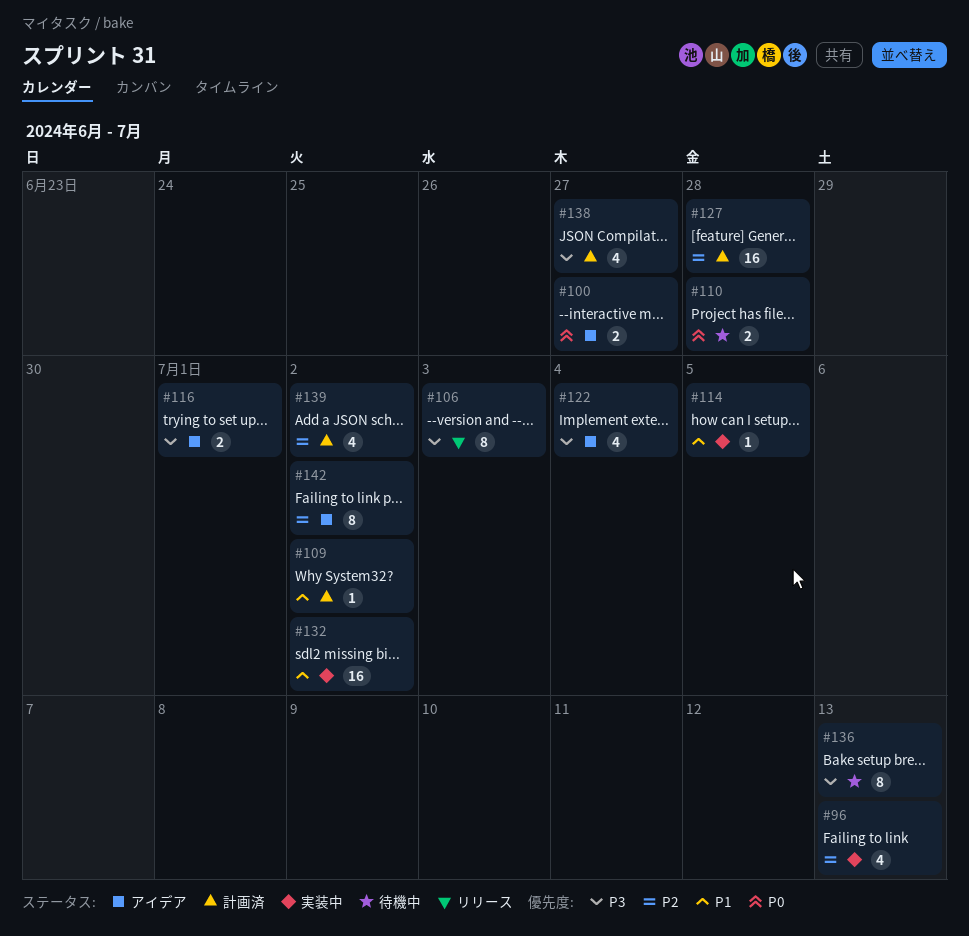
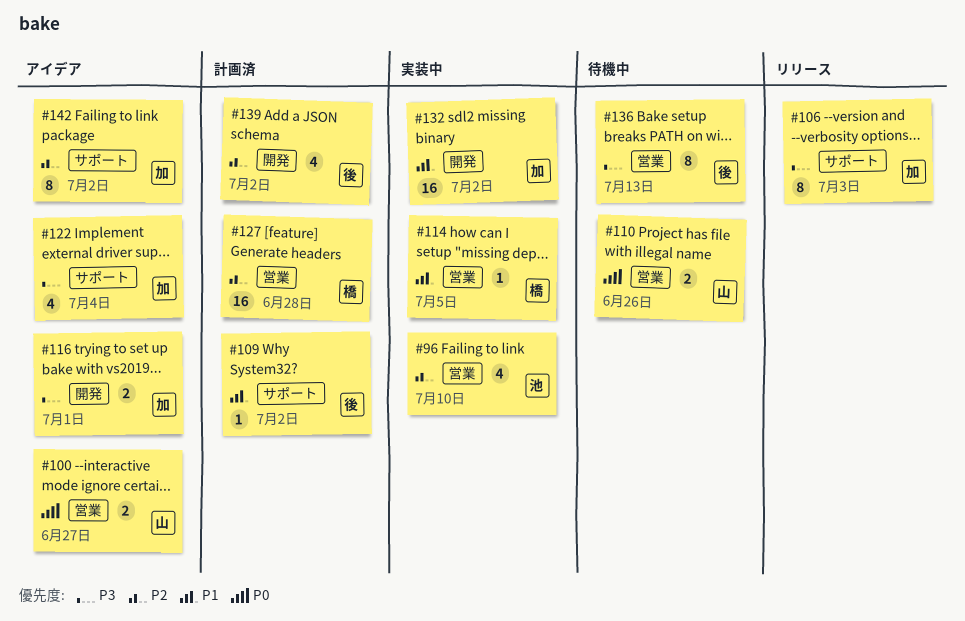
#96, due: Jul 13 -> Jul 10
#110, due: Jun 28 -> Jun 26
#138: present -> none

